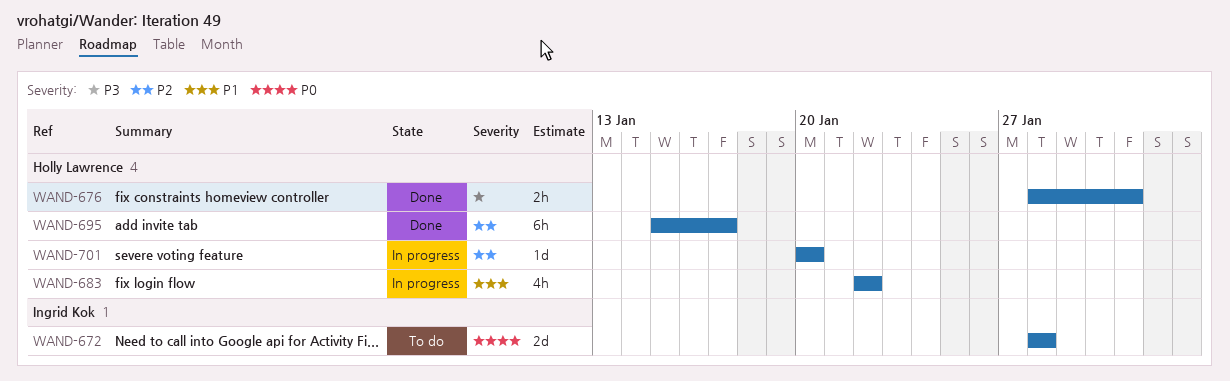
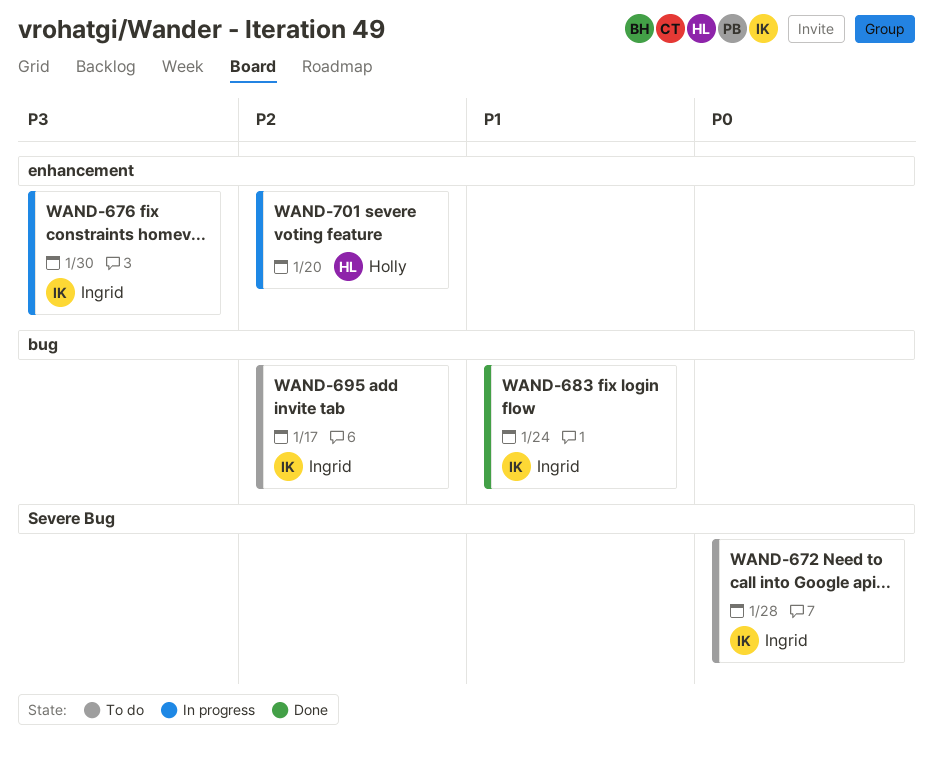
WAND-676, status: Done -> In progress
WAND-676, owner: Holly Lawrence -> Ingrid Kok
WAND-676, due: Jan 31 -> Jan 30
WAND-683, status: In progress -> Done
WAND-683, owner: Holly Lawrence -> Ingrid Kok
WAND-683, due: Jan 22 -> Jan 24
WAND-695, status: Done -> To do
WAND-695, owner: Holly Lawrence -> Ingrid Kok

